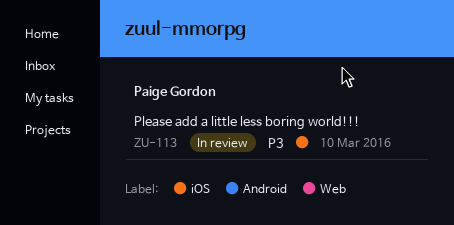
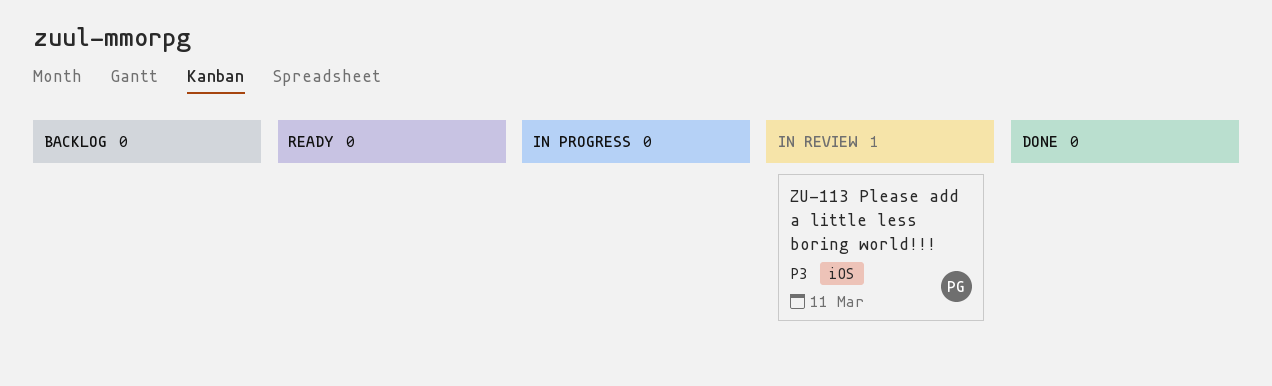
ZU-113, due: Mar 10 -> Mar 11

